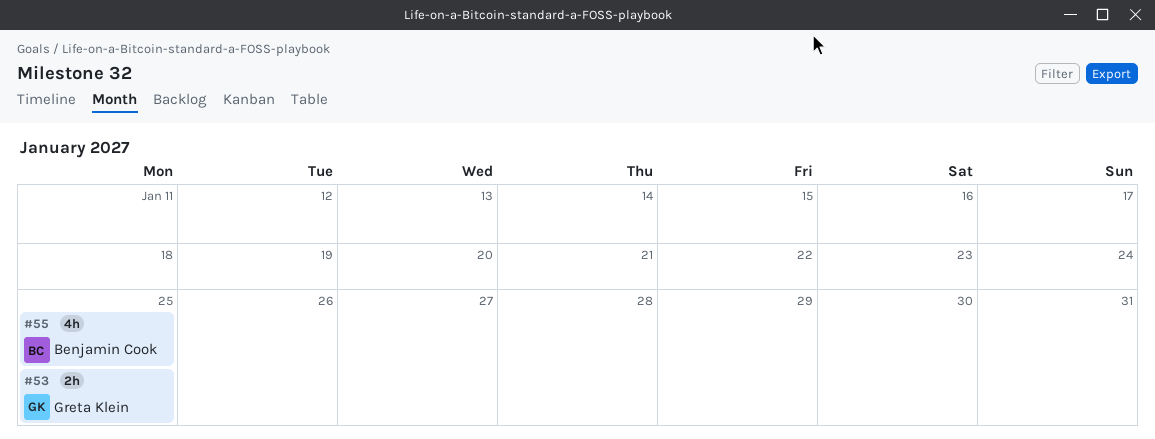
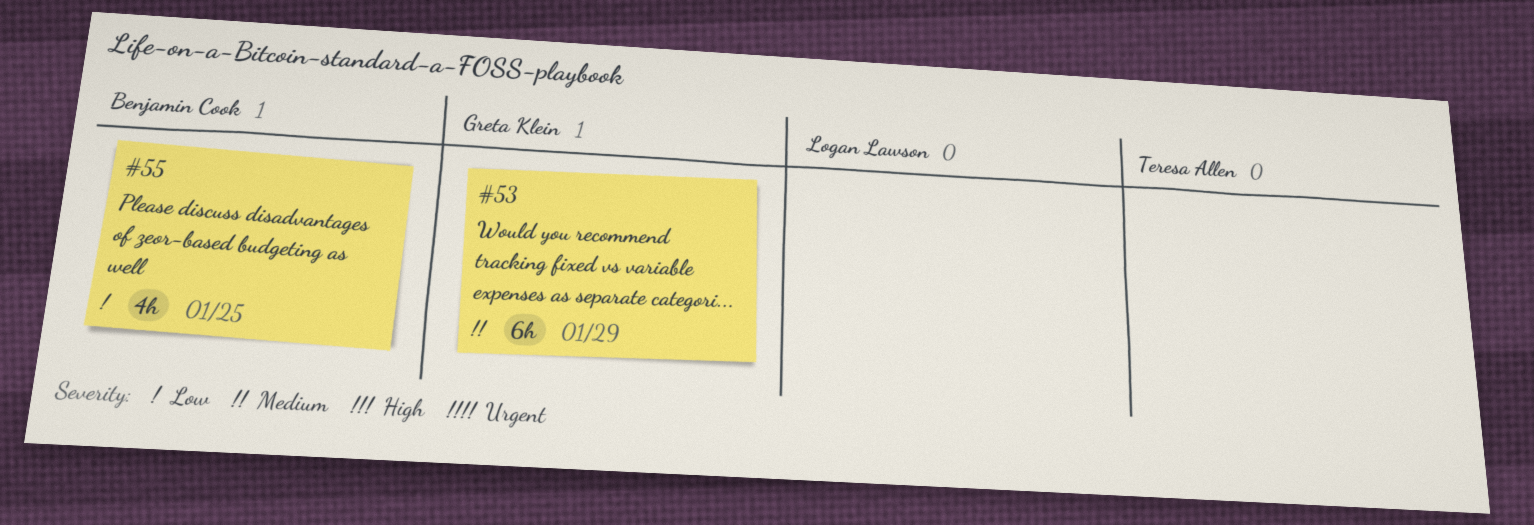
#53, estimate: 2h -> 6h
#53, due: Jan 25 -> Jan 29

